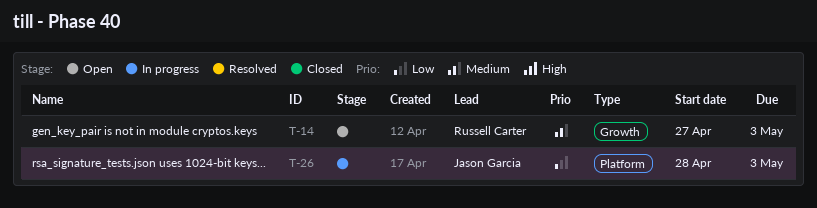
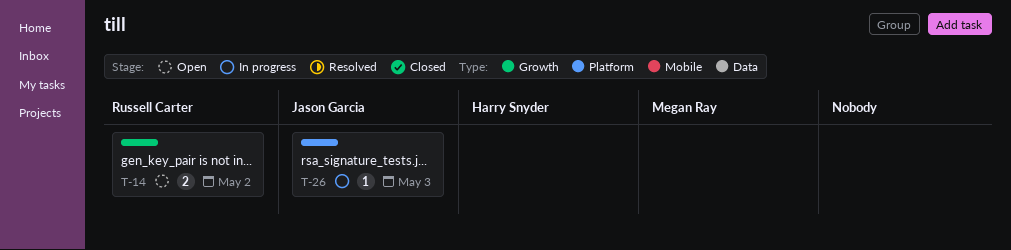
T-14, due: May 3 -> May 2

